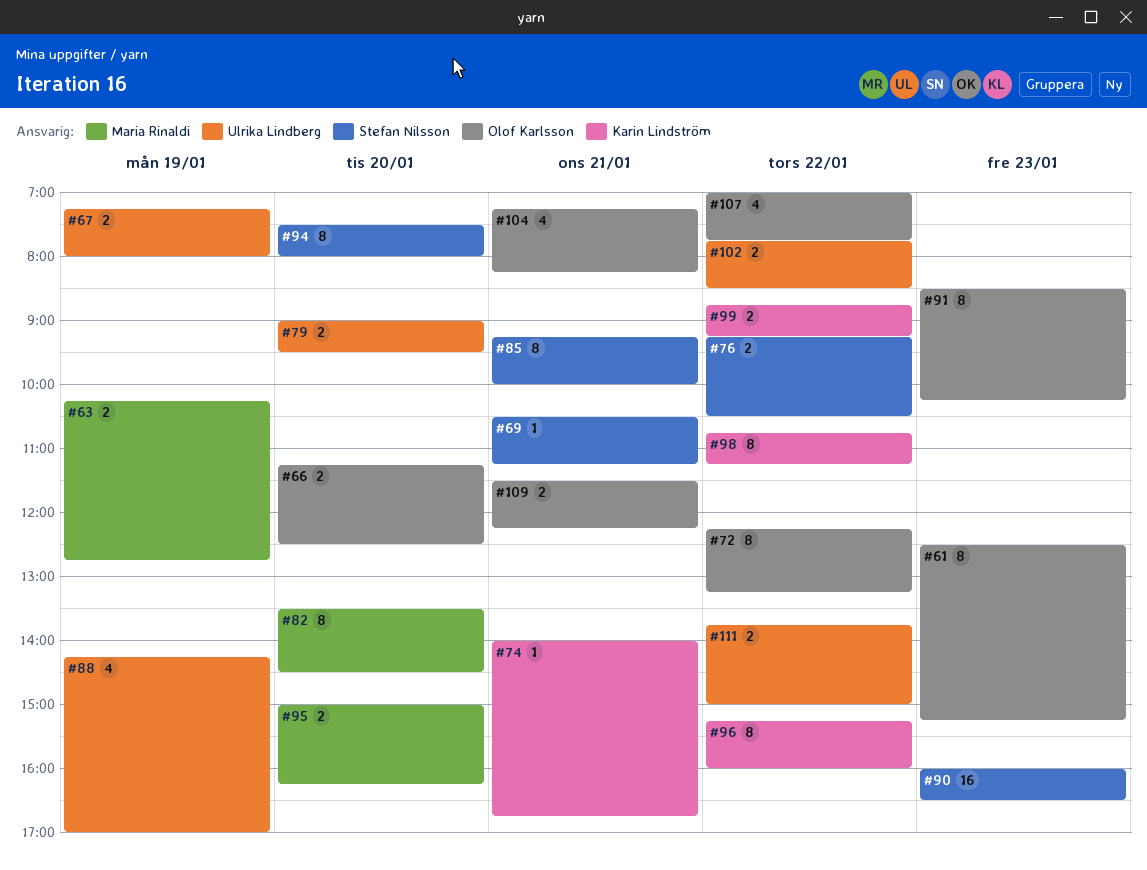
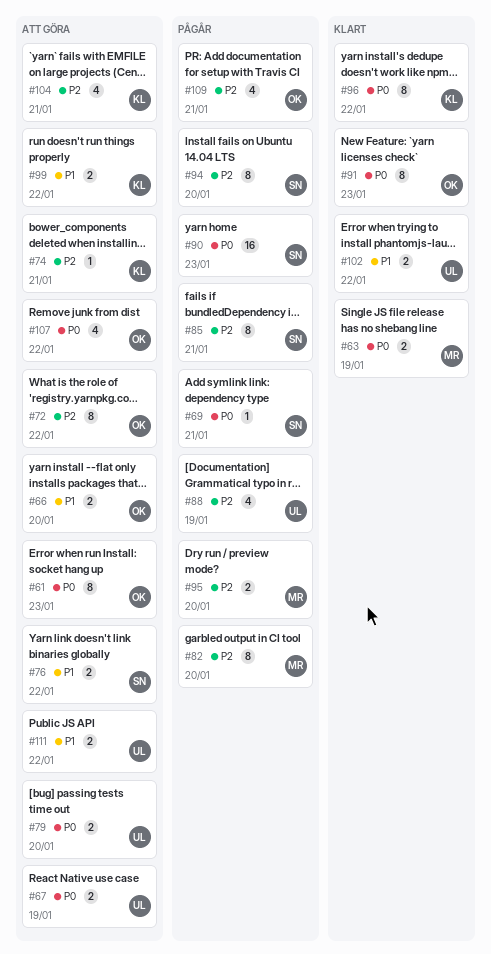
#98: present -> none
#104, owner: Olof Karlsson -> Karin Lindström
#109, estimate: 2 -> 4

